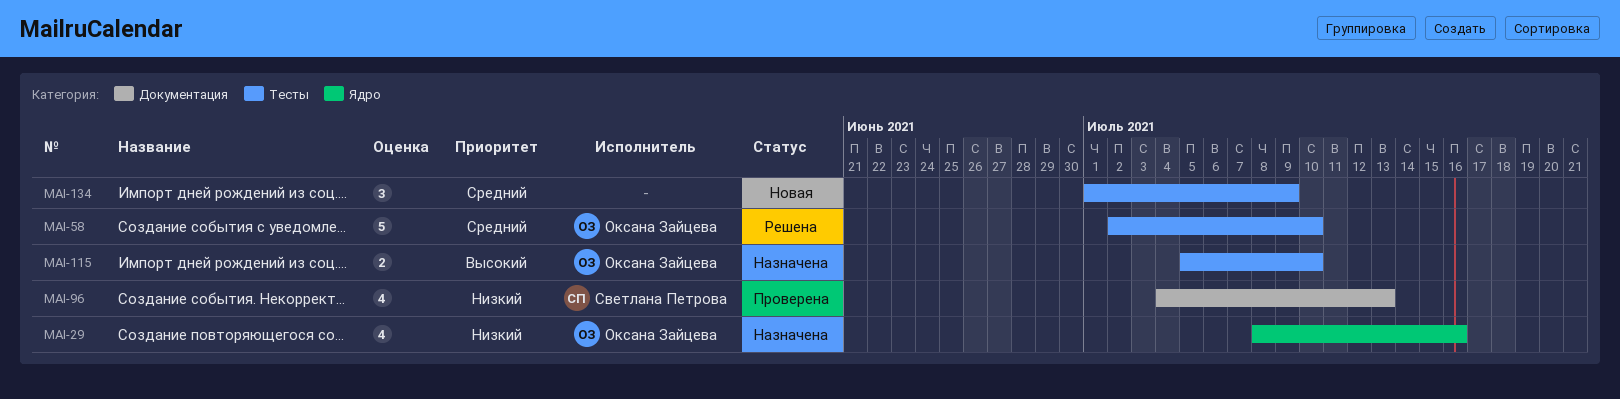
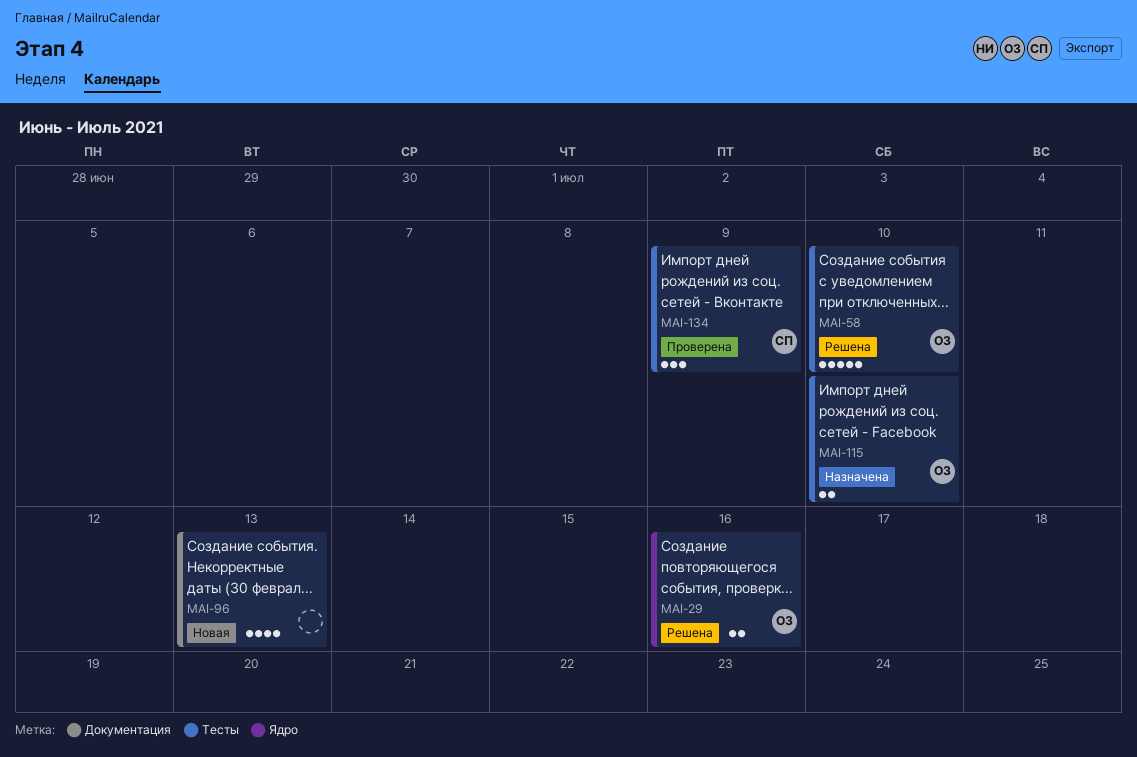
MAI-29, status: Назначена -> Решена
MAI-29, estimate: 4 -> 2
MAI-96, status: Проверена -> Новая
MAI-96, owner: Светлана Петрова -> none
MAI-134, status: Новая -> Проверена
MAI-134, owner: none -> Светлана Петрова

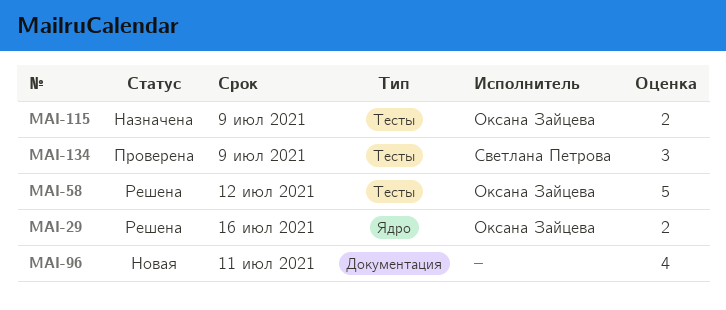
MAI-58, due: Jul 10 -> Jul 12
MAI-96, due: Jul 13 -> Jul 11
MAI-115, due: Jul 10 -> Jul 9

